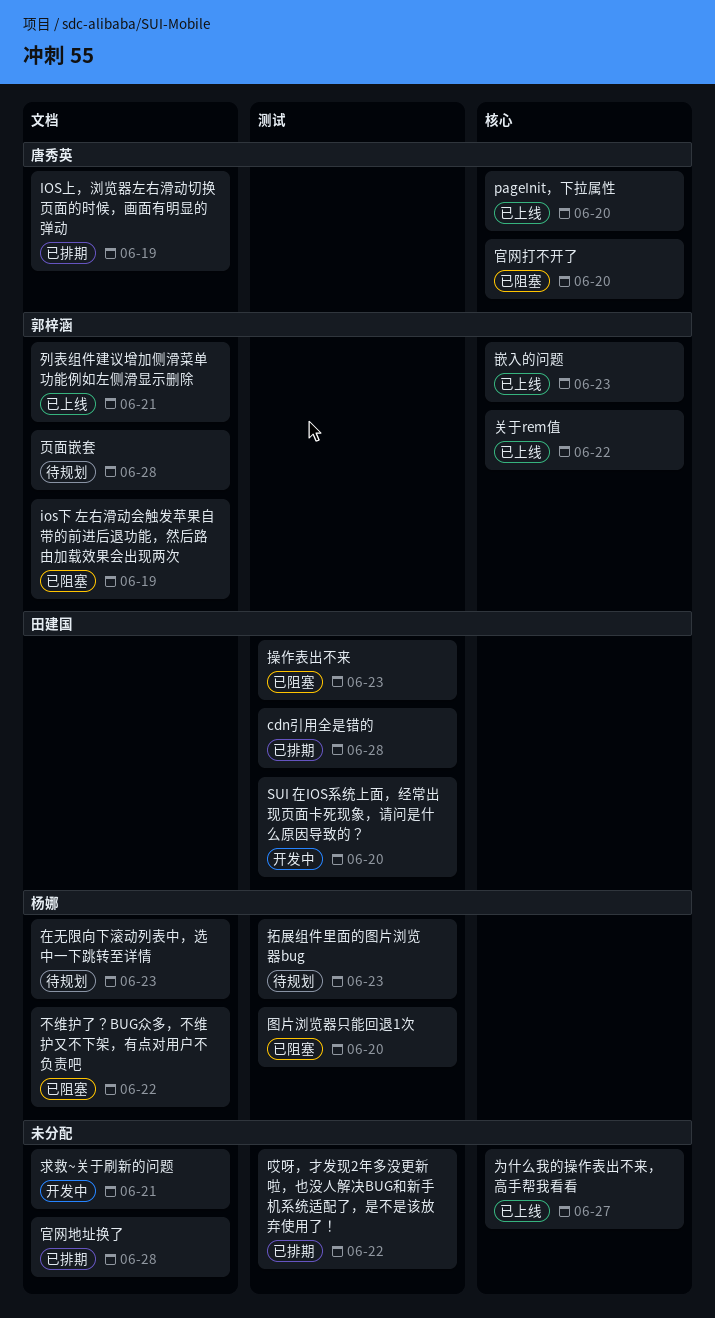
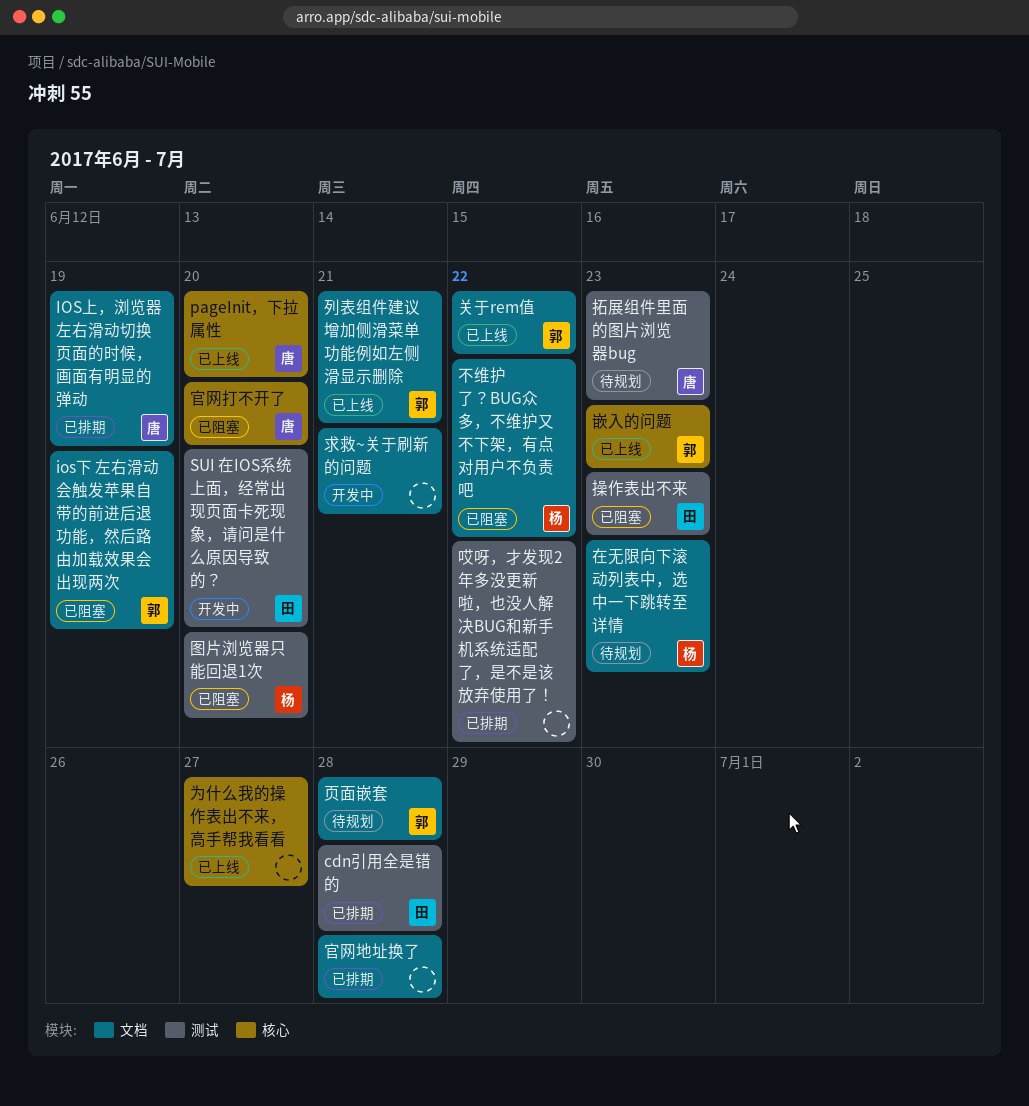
关于rem值, label: 核心 -> 文档
拓展组件里面的图片浏览器bug, owner: 杨娜 -> 唐秀英

